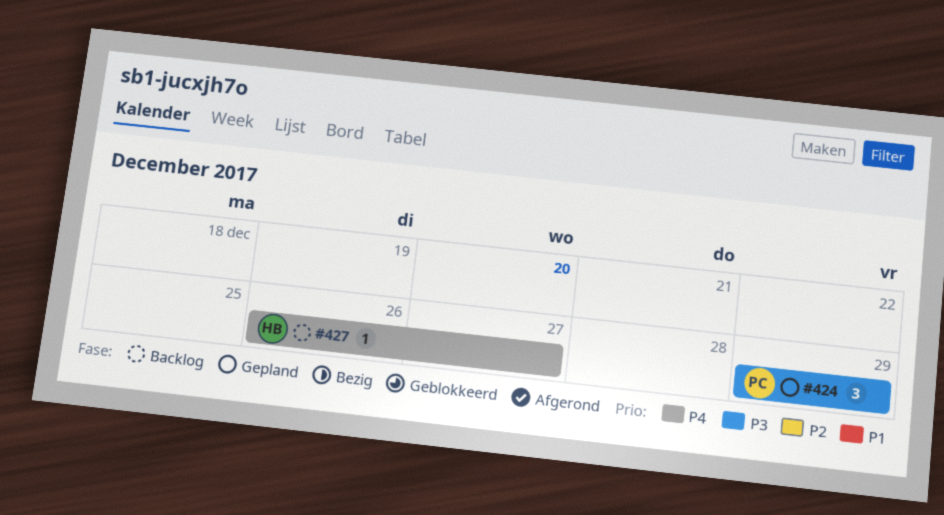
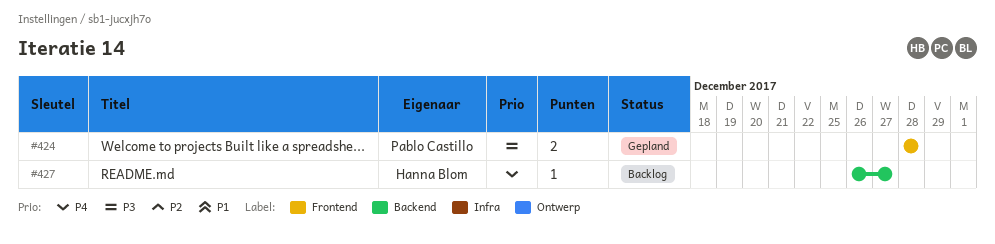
#424, estimate: 3 -> 2
#424, start: Dec 29 -> Dec 28
#424, due: Dec 29 -> Dec 28

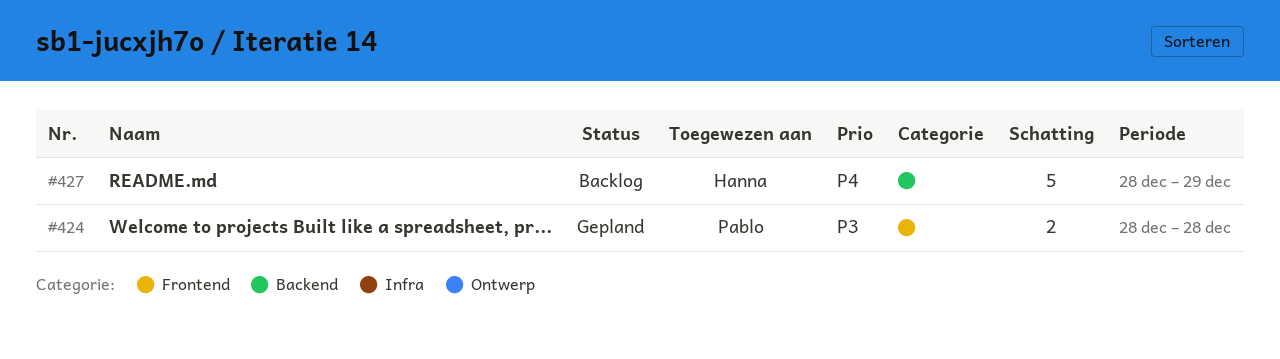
#427, estimate: 1 -> 5
#427, start: Dec 26 -> Dec 28
#427, due: Dec 27 -> Dec 29

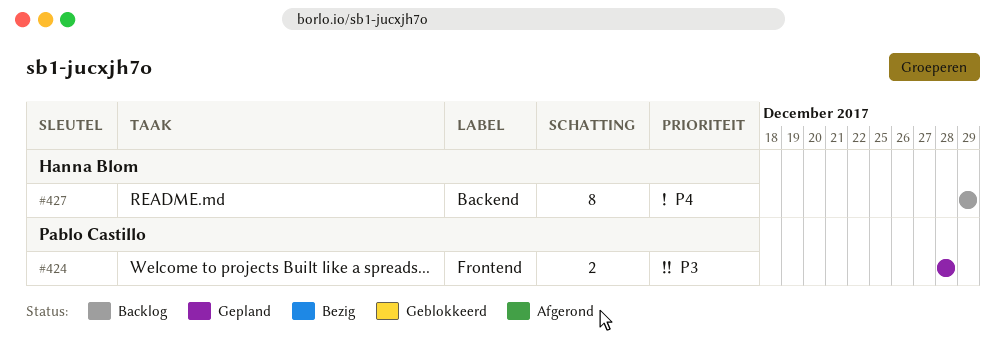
#427, estimate: 5 -> 8
#427, start: Dec 28 -> Dec 29

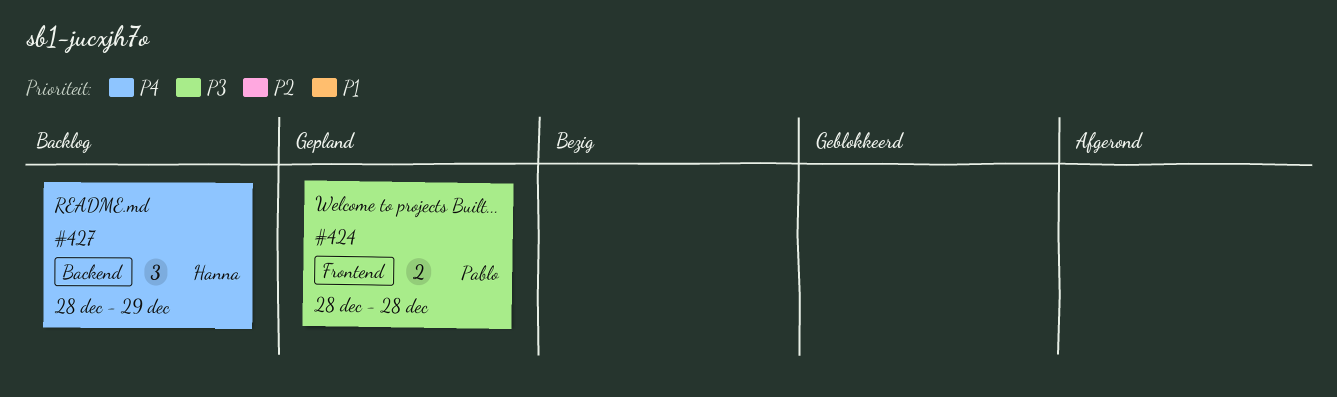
#427, estimate: 8 -> 3
#427, start: Dec 29 -> Dec 28

